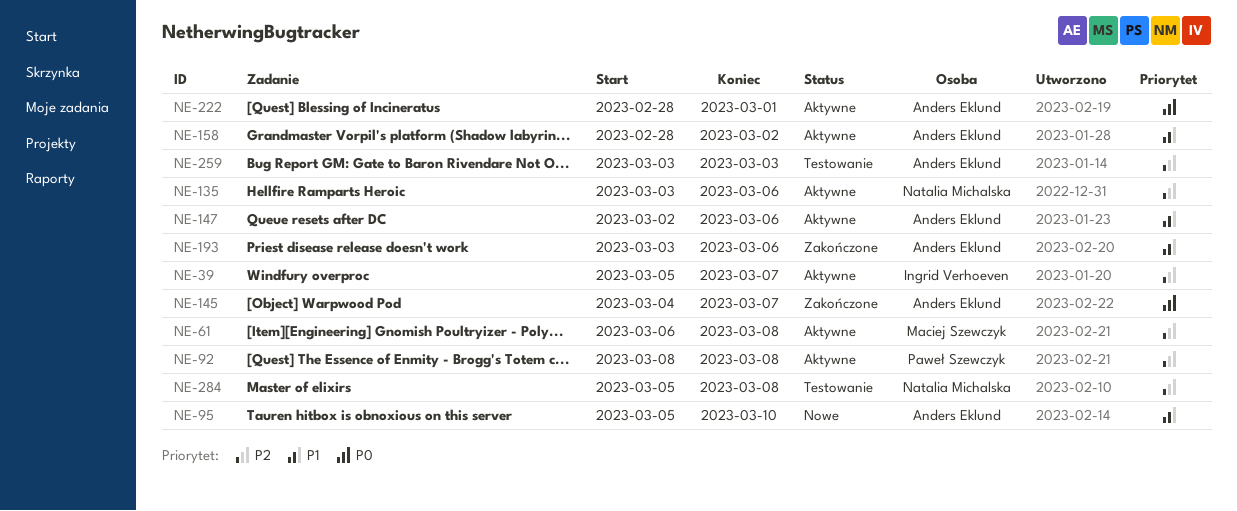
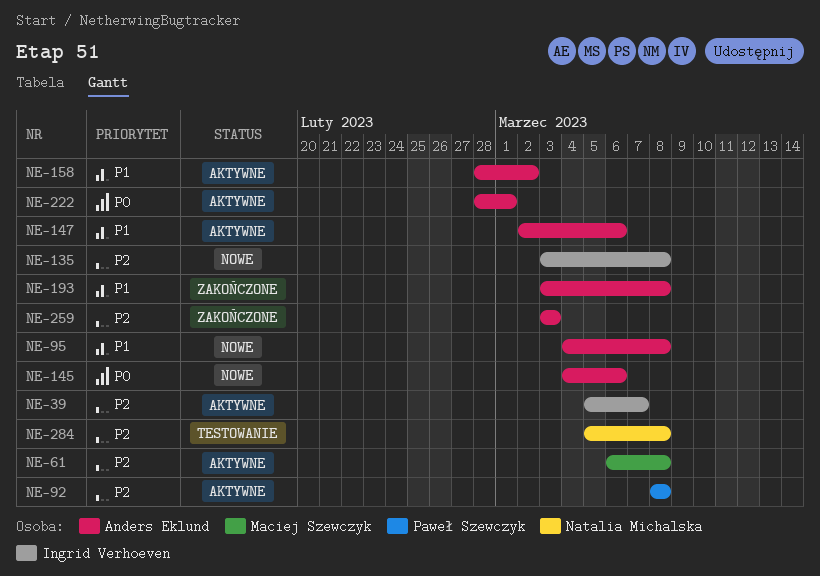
NE-95, start: Mar 5 -> Mar 4
NE-95, due: Mar 10 -> Mar 8
NE-135, status: Aktywne -> Nowe
NE-135, owner: Natalia Michalska -> Ingrid Verhoeven
NE-135, due: Mar 6 -> Mar 8
NE-145, status: Zakończone -> Nowe
NE-145, due: Mar 7 -> Mar 6
NE-193, due: Mar 6 -> Mar 8
NE-259, status: Testowanie -> Zakończone

